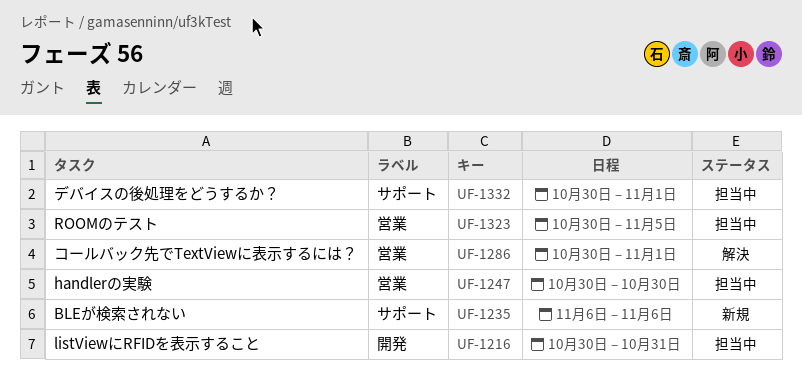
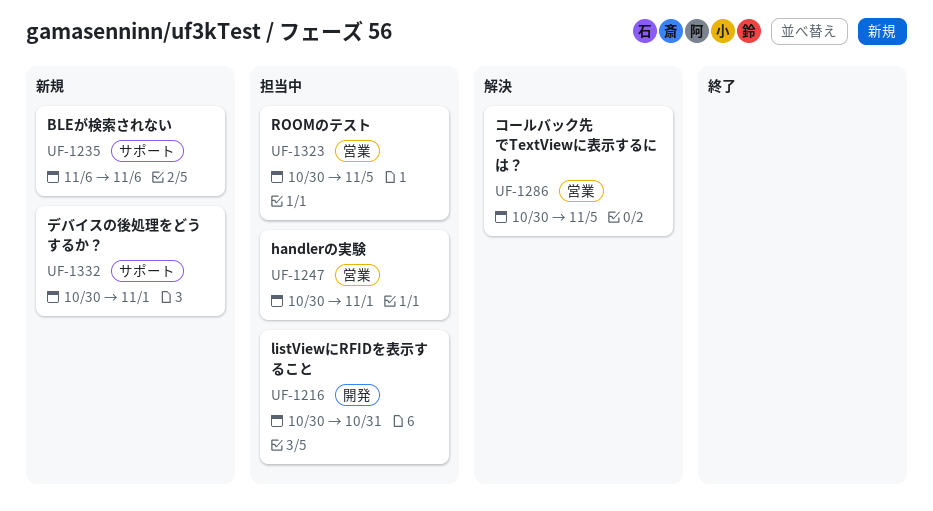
UF-1247, due: Oct 30 -> Nov 1
UF-1286, due: Nov 1 -> Nov 5
UF-1332, status: 担当中 -> 新規

